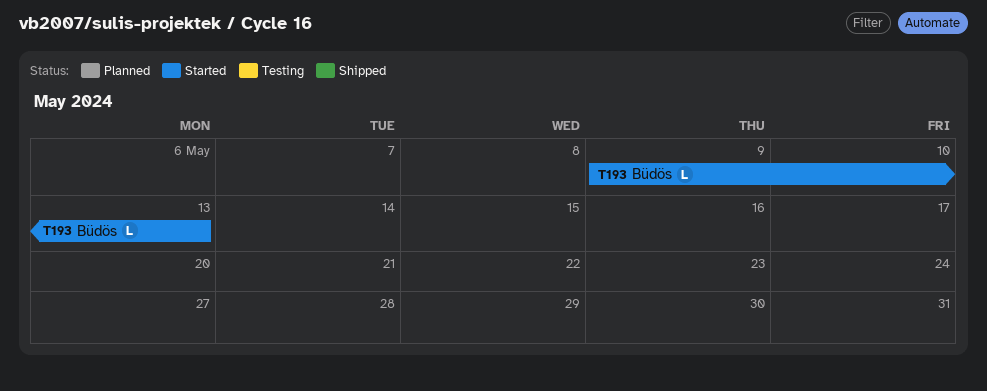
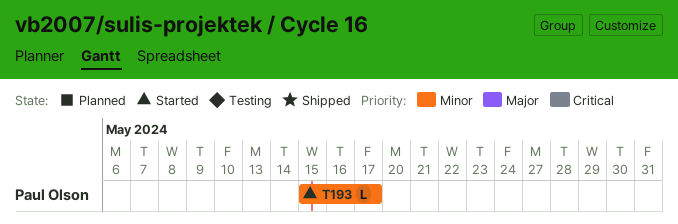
T193, start: May 9 -> May 15
T193, due: May 13 -> May 17

